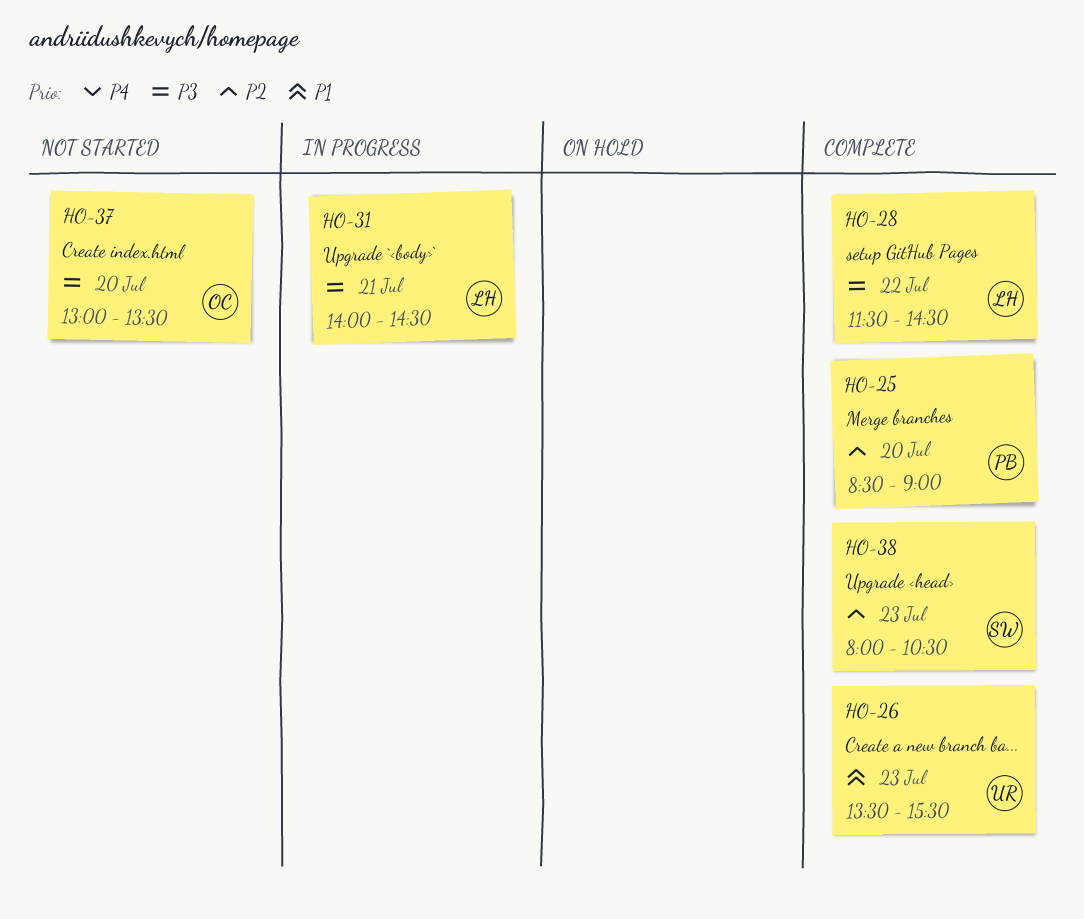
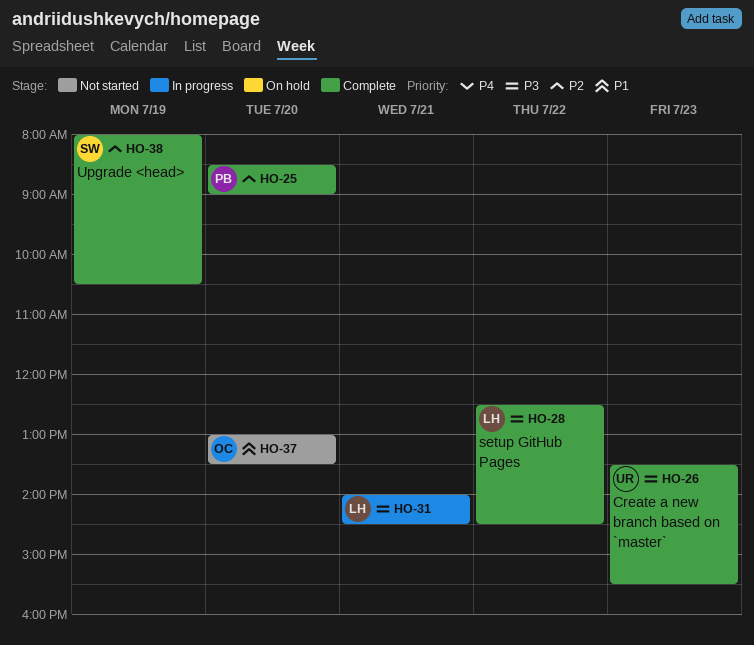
HO-26, priority: P1 -> P3
HO-28, begins: 11:30 -> 12:30
HO-37, priority: P3 -> P1
HO-38, day: Jul 23 -> Jul 19

